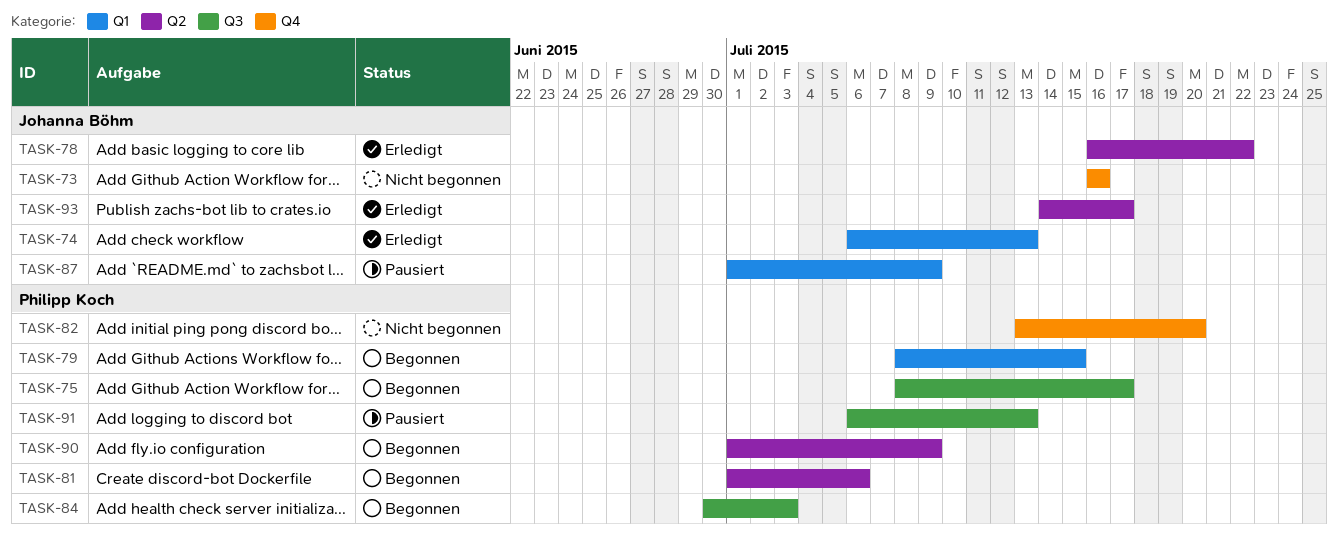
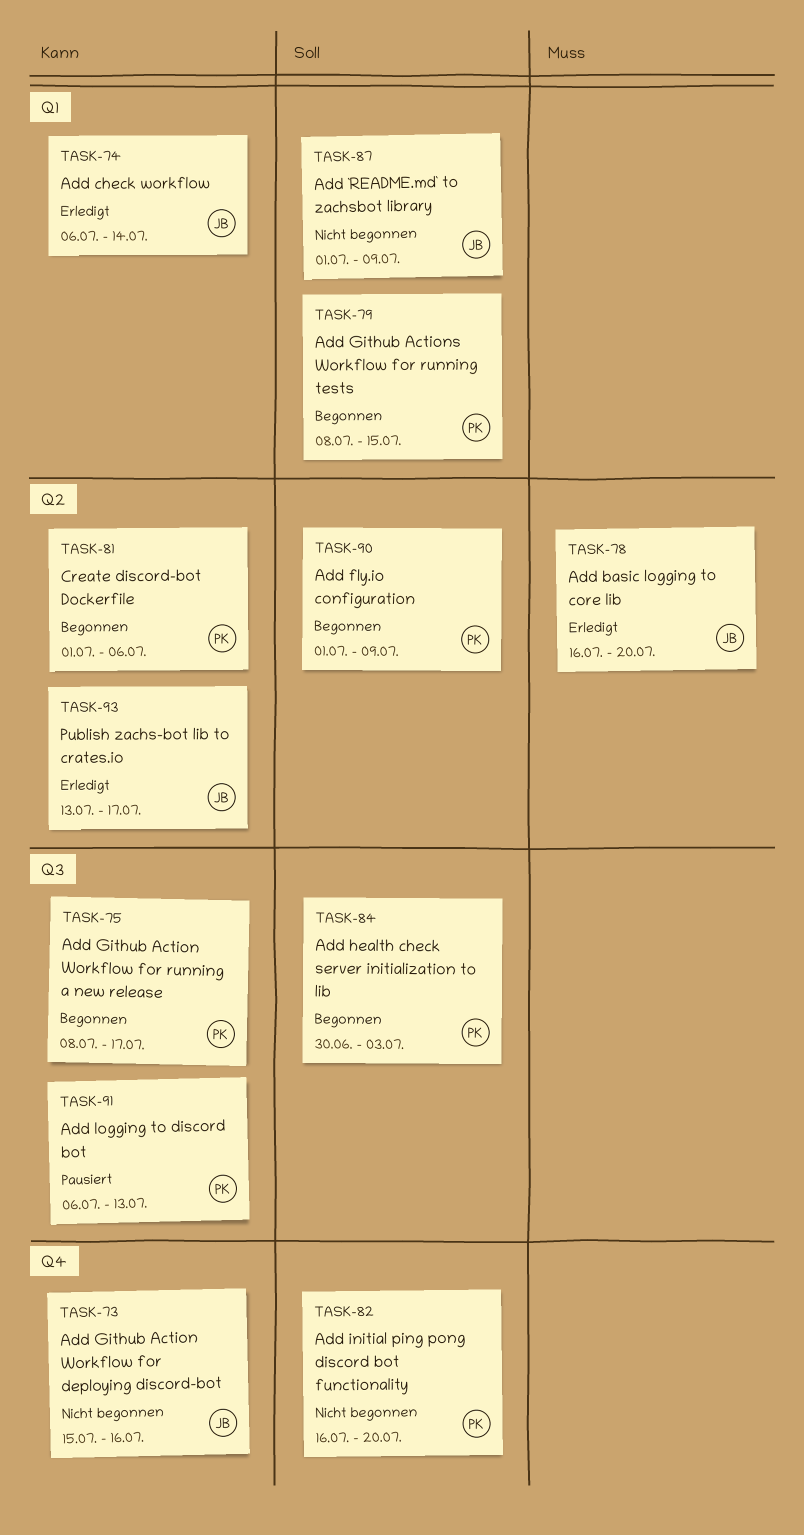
TASK-73, start: Jul 16 -> Jul 15
TASK-74, due: Jul 13 -> Jul 14
TASK-78, due: Jul 22 -> Jul 20
TASK-82, start: Jul 13 -> Jul 16
TASK-87, status: Pausiert -> Nicht begonnen
TASK-93, start: Jul 14 -> Jul 13

